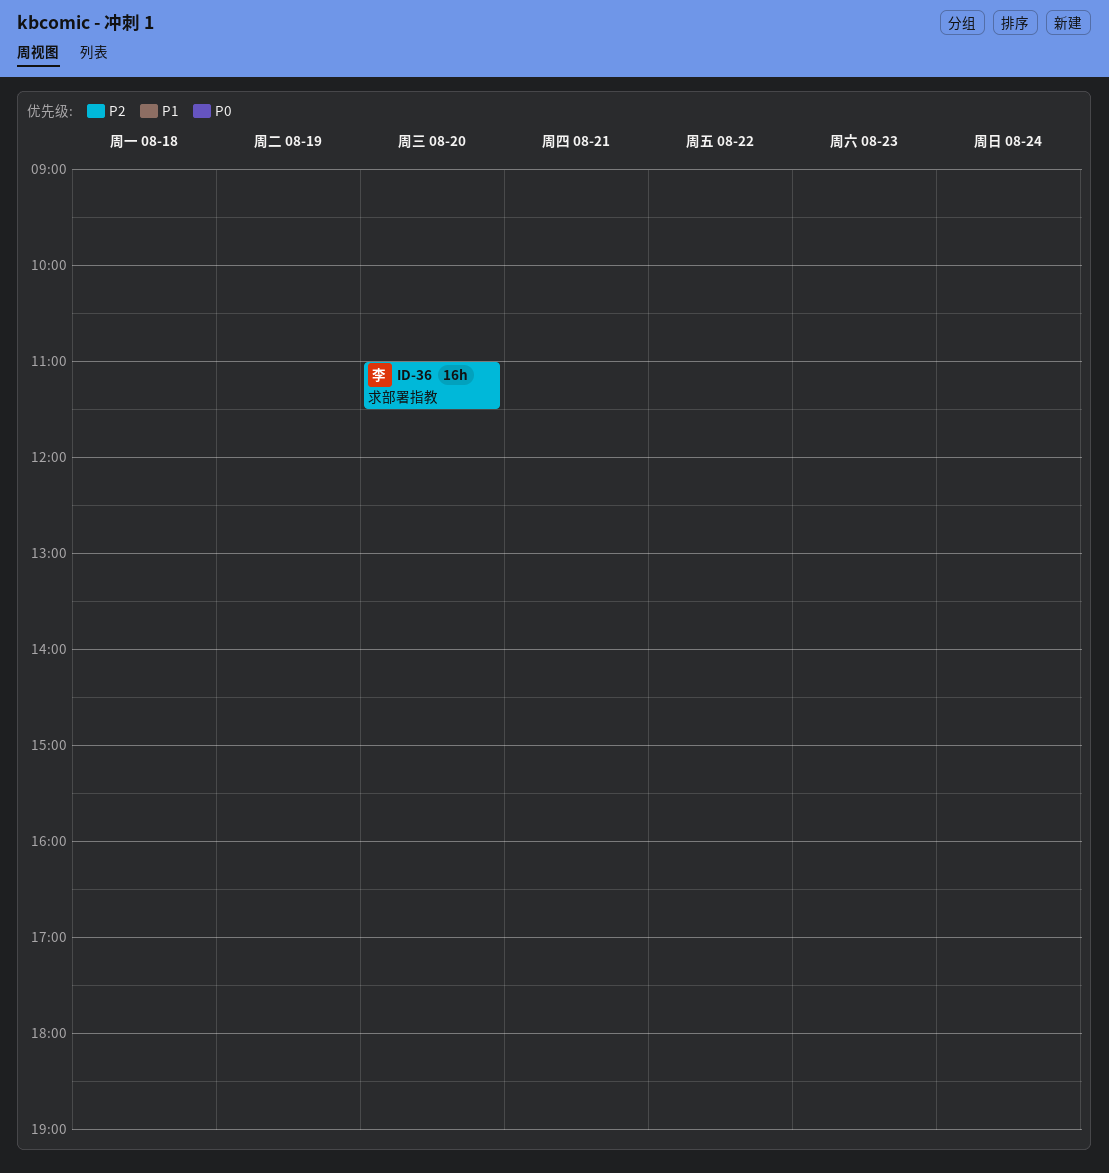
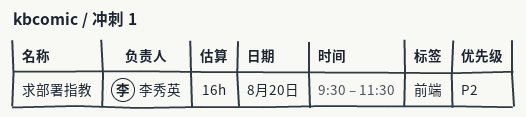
求部署指教, begins: 11:00 -> 09:30

